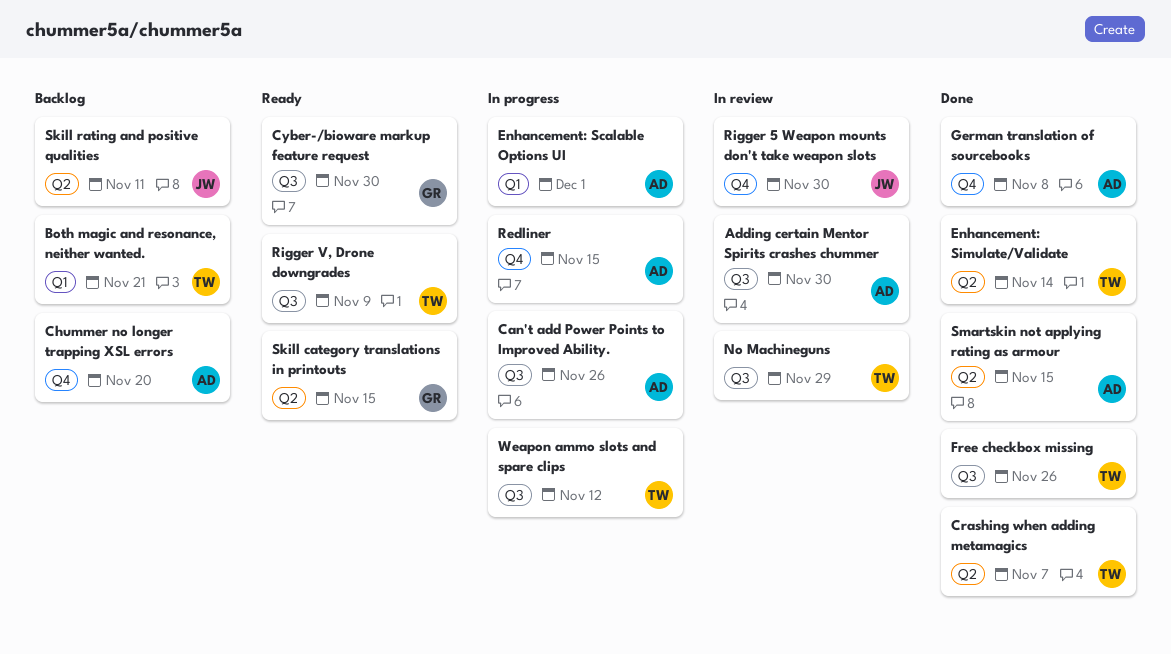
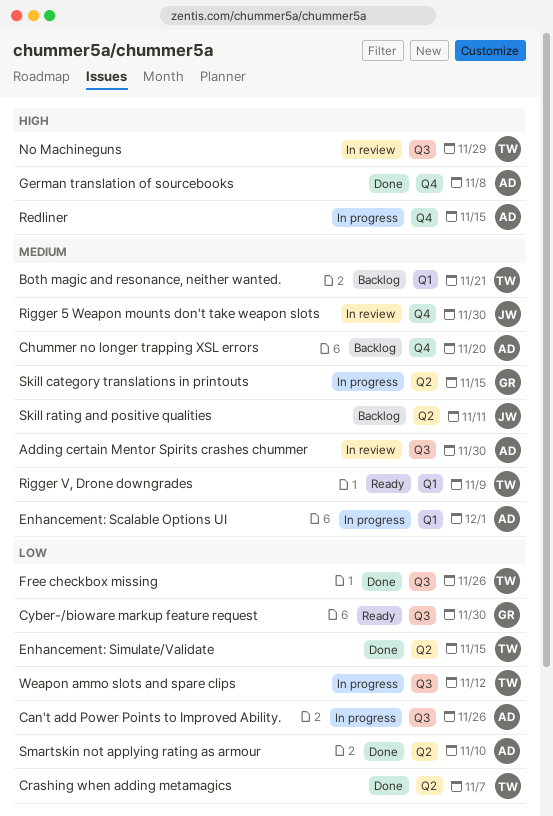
Enhancement: Simulate/Validate, due: Nov 14 -> Nov 15
Rigger V, Drone downgrades, label: Q3 -> Q1
Skill category translations in printouts, status: Ready -> In progress
Smartskin not applying rating as armour, due: Nov 15 -> Nov 10

